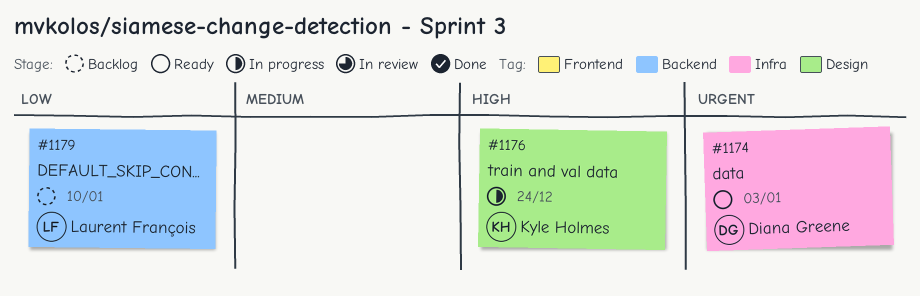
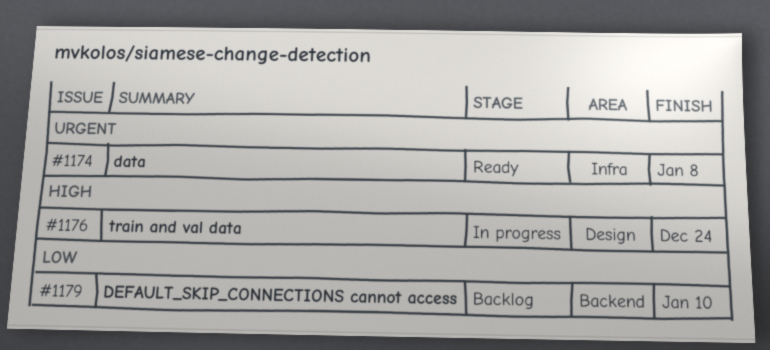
#1174, due: Jan 3 -> Jan 8

